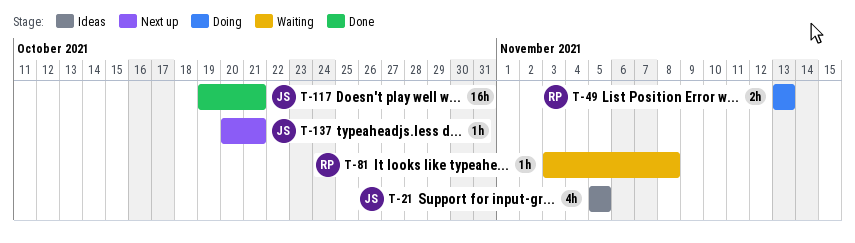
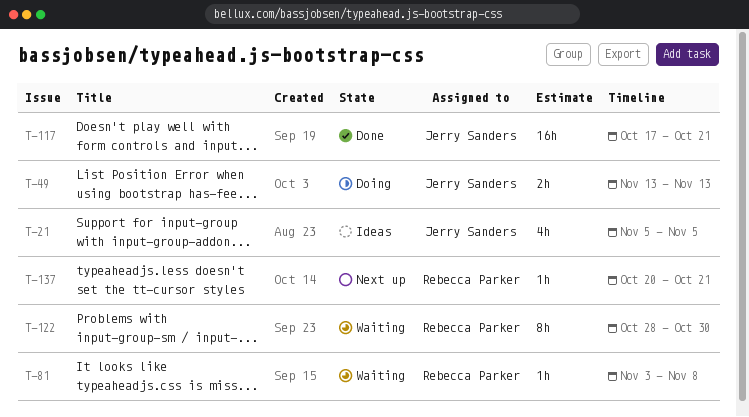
T-49, owner: Rebecca Parker -> Jerry Sanders
T-117, start: Oct 19 -> Oct 17
T-122: none -> present
T-137, owner: Jerry Sanders -> Rebecca Parker

